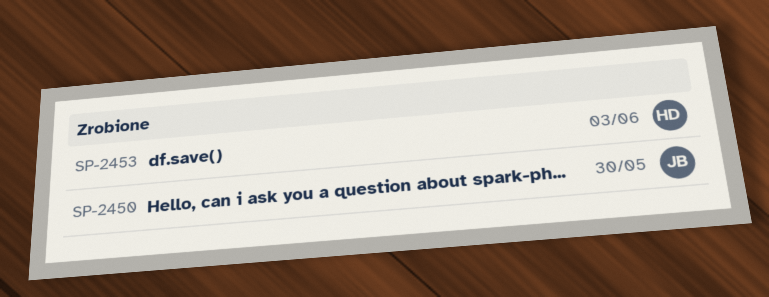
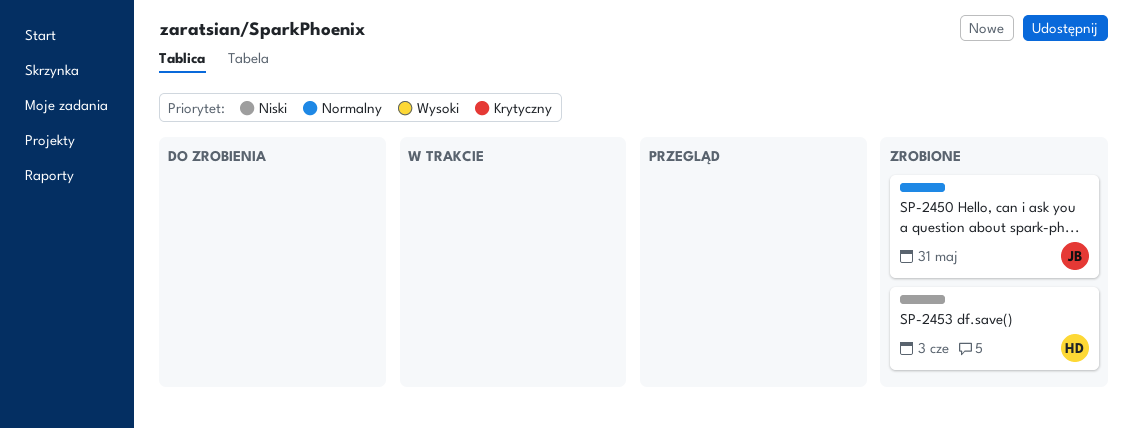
SP-2450, due: May 30 -> May 31

